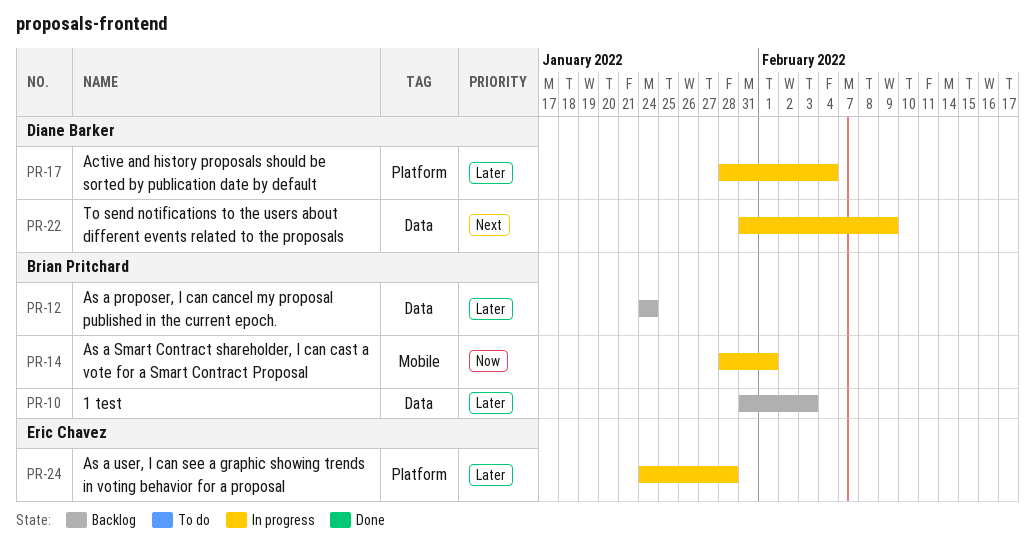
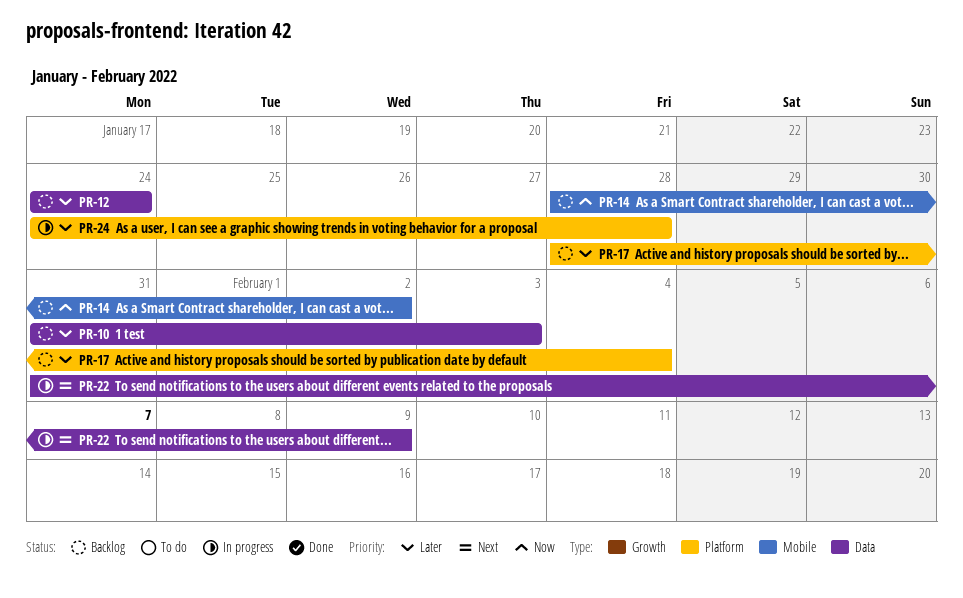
PR-14, status: In progress -> Backlog
PR-14, due: Feb 1 -> Feb 2
PR-17, status: In progress -> Backlog

